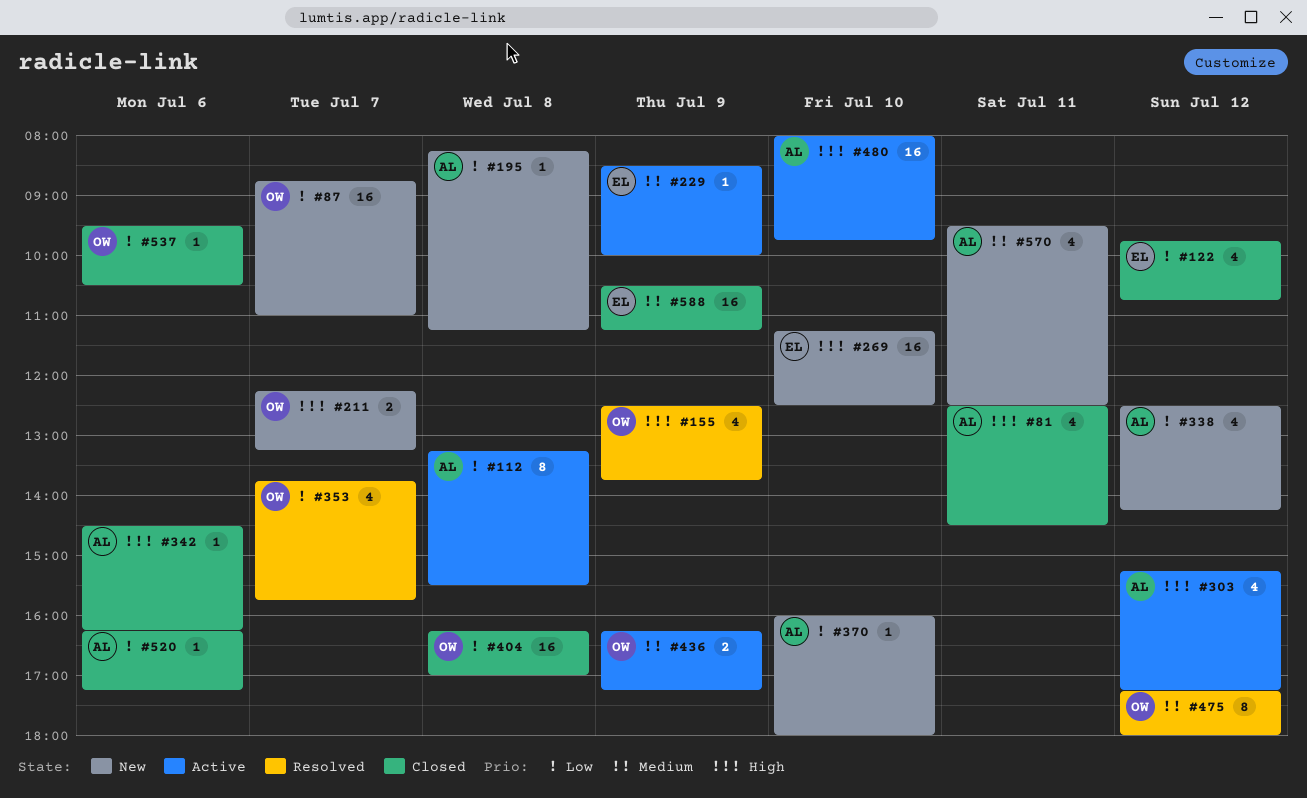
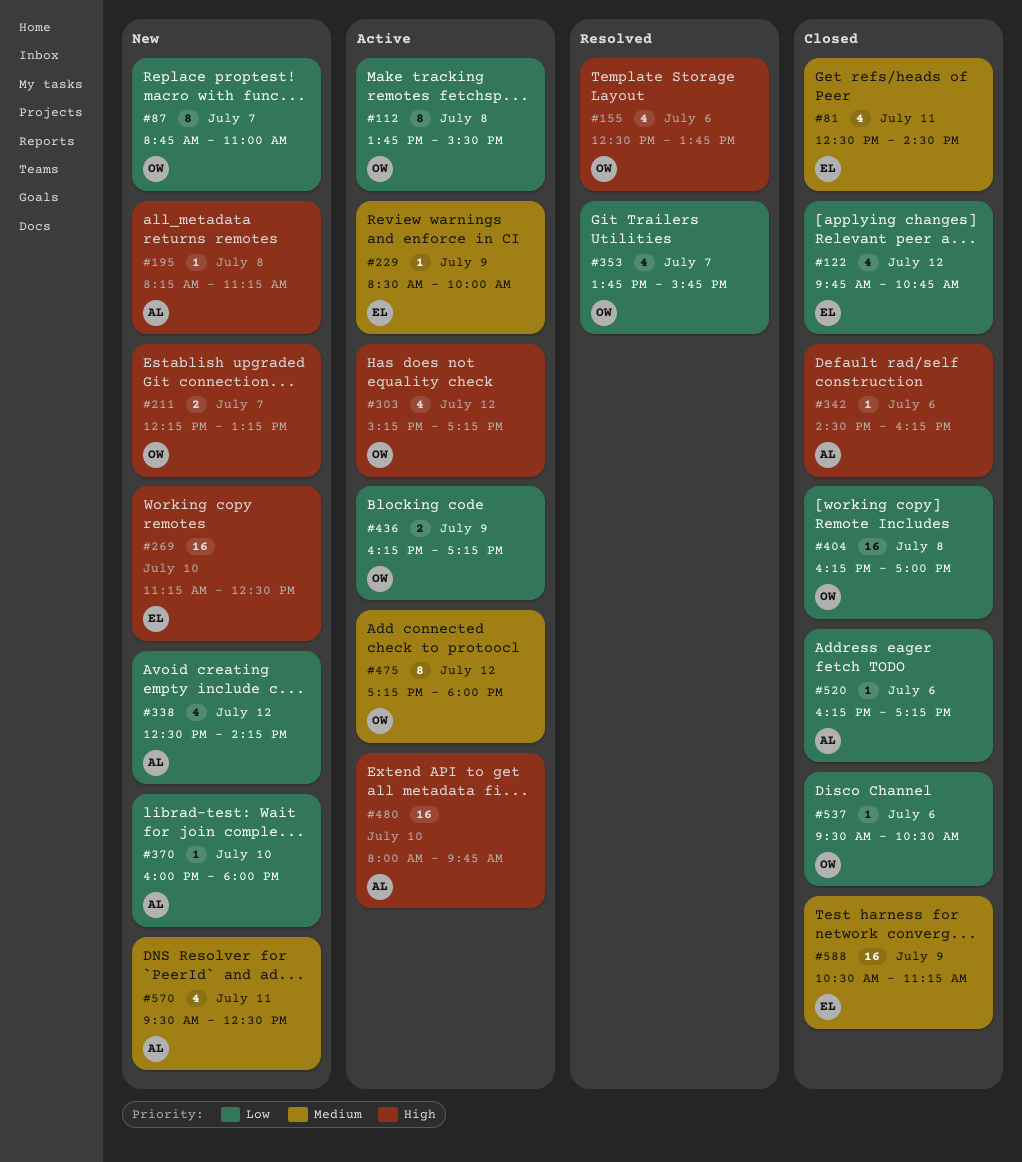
#81, owner: AL -> EL
#81, priority: High -> Medium
#87, estimate: 16 -> 8
#112, owner: AL -> OW
#112, begins: 13:15 -> 13:45
#155, day: Jul 9 -> Jul 6
#195, priority: Low -> High
#303, owner: AL -> OW
#436, priority: Medium -> Low
#475, status: Resolved -> Active

